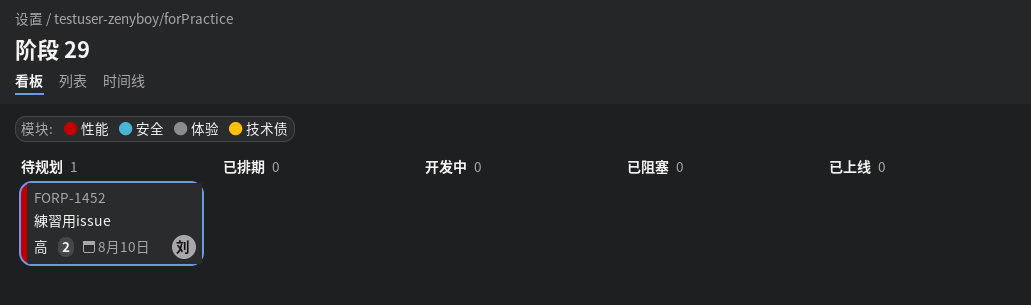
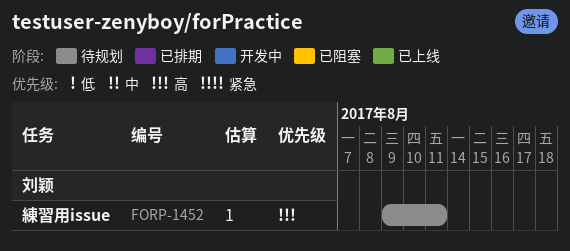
FORP-1452, estimate: 2 -> 1
FORP-1452, due: Aug 10 -> Aug 11

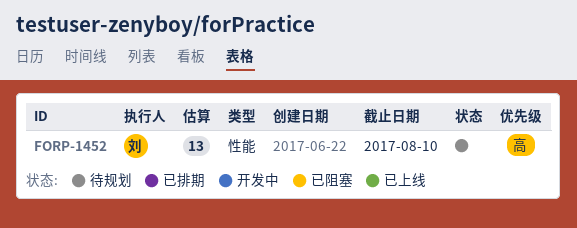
FORP-1452, estimate: 1 -> 13
FORP-1452, due: Aug 11 -> Aug 10

